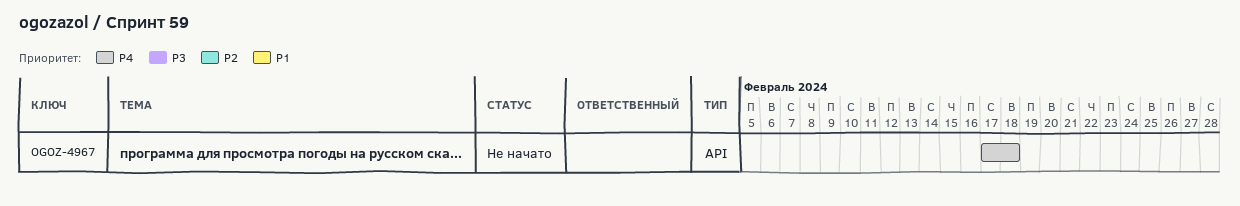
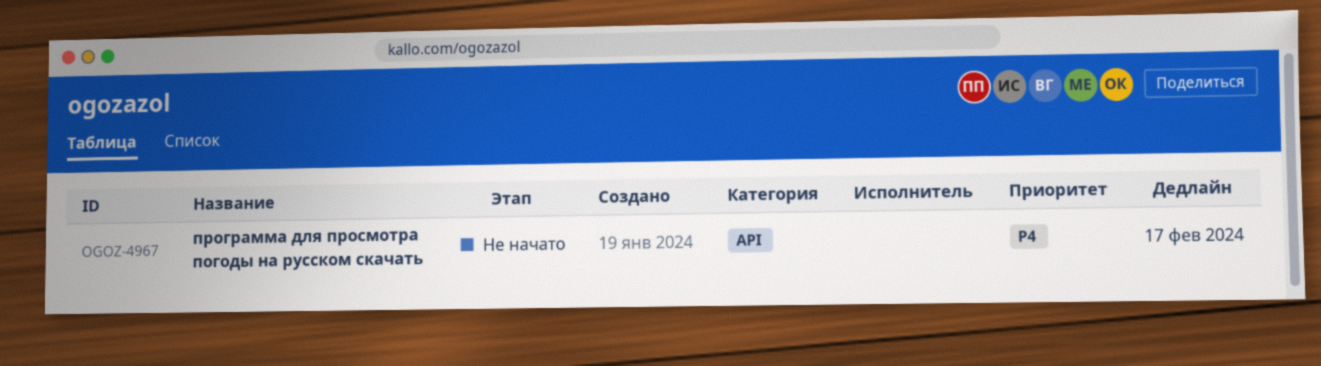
OGOZ-4967, due: Feb 18 -> Feb 17

